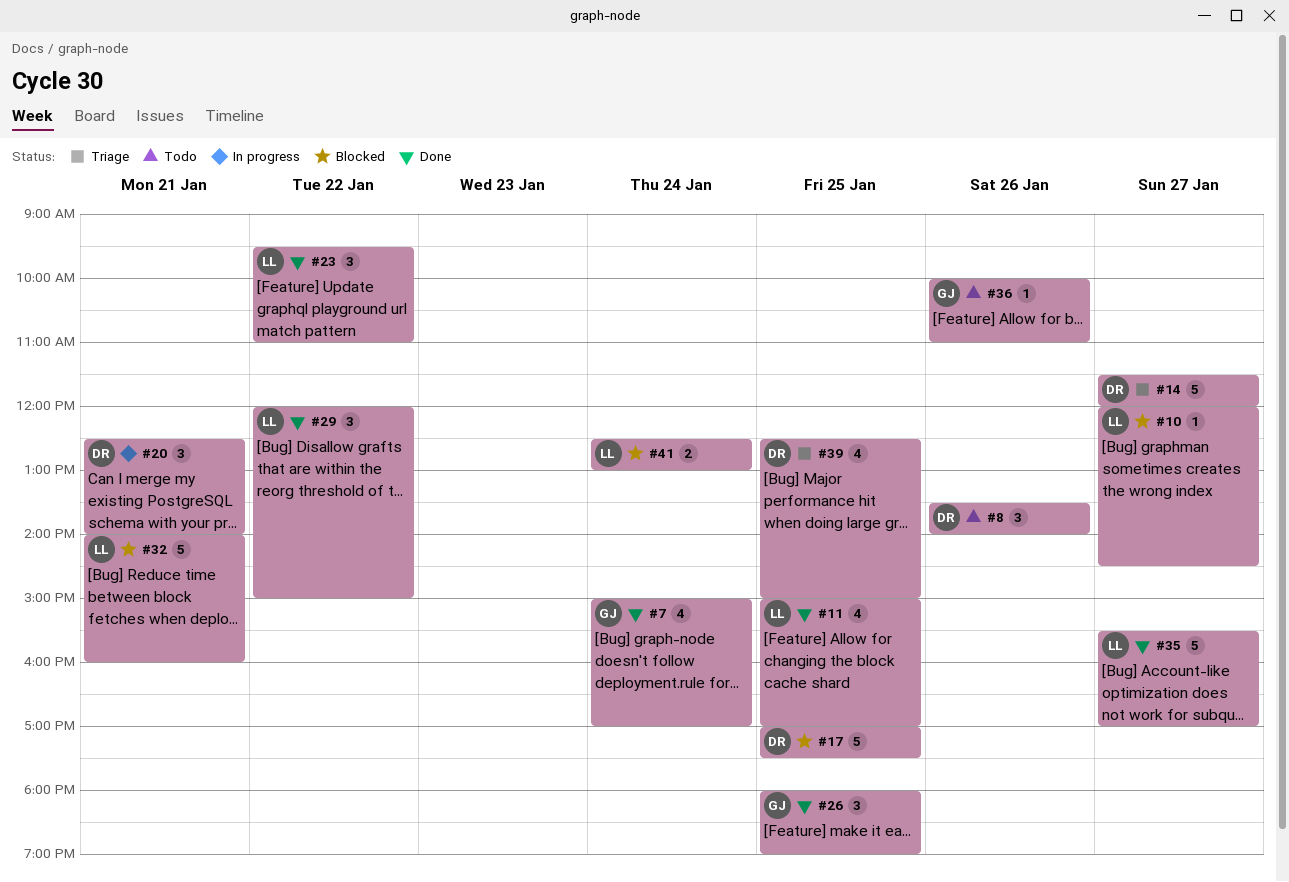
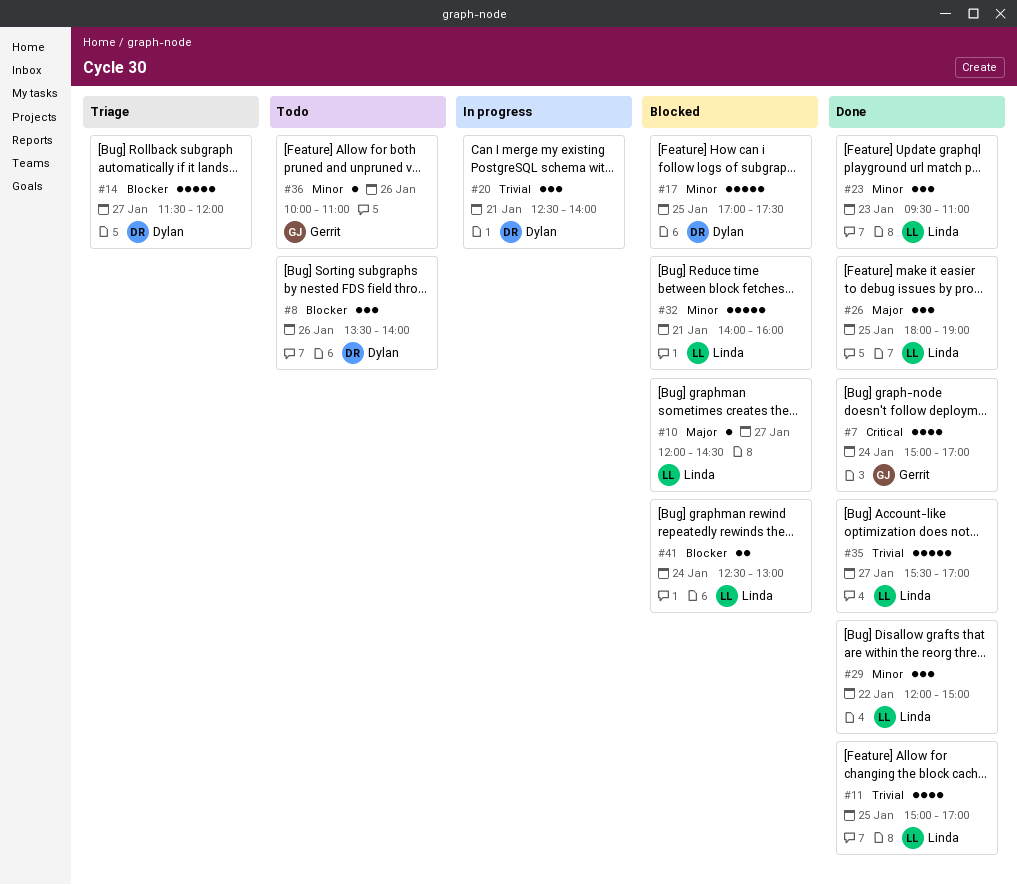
#23, day: Jan 22 -> Jan 23
#26, owner: Gerrit -> Linda
#39: present -> none

